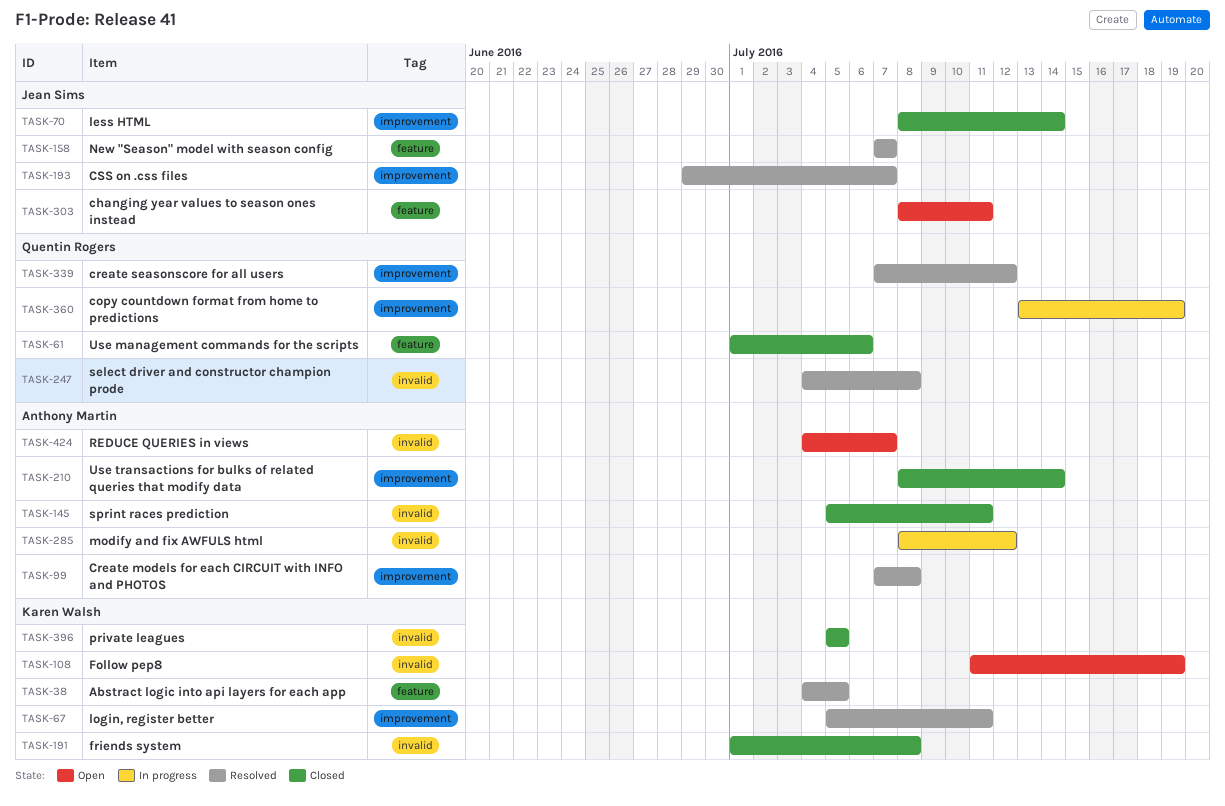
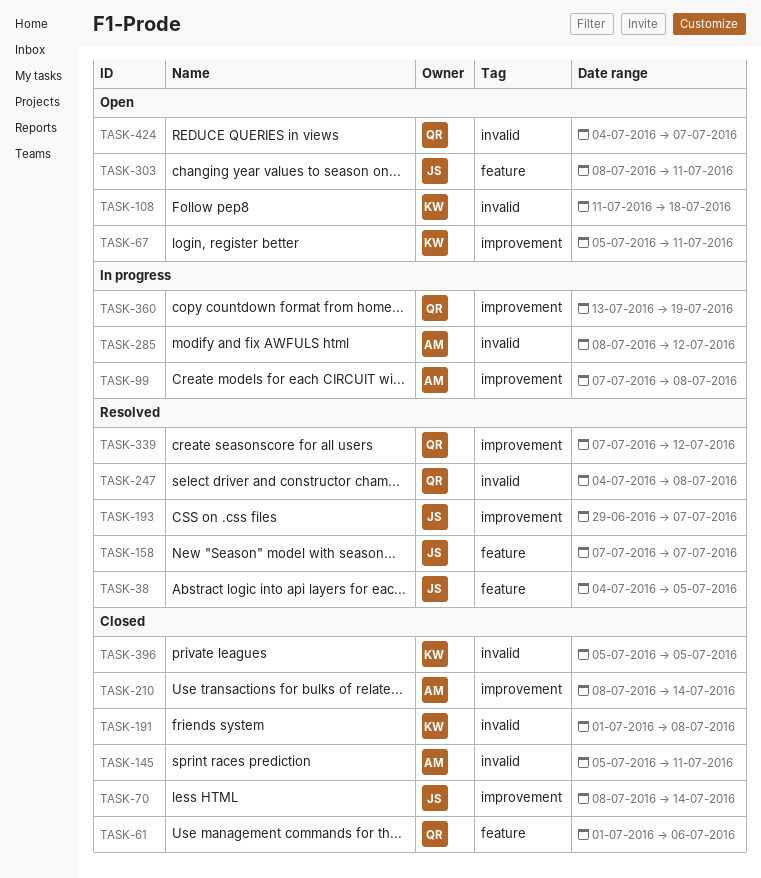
TASK-38, owner: Karen Walsh -> Jean Sims
TASK-67, status: Resolved -> Open
TASK-99, status: Resolved -> In progress
TASK-108, due: Jul 19 -> Jul 18
TASK-424, owner: Anthony Martin -> Quentin Rogers

